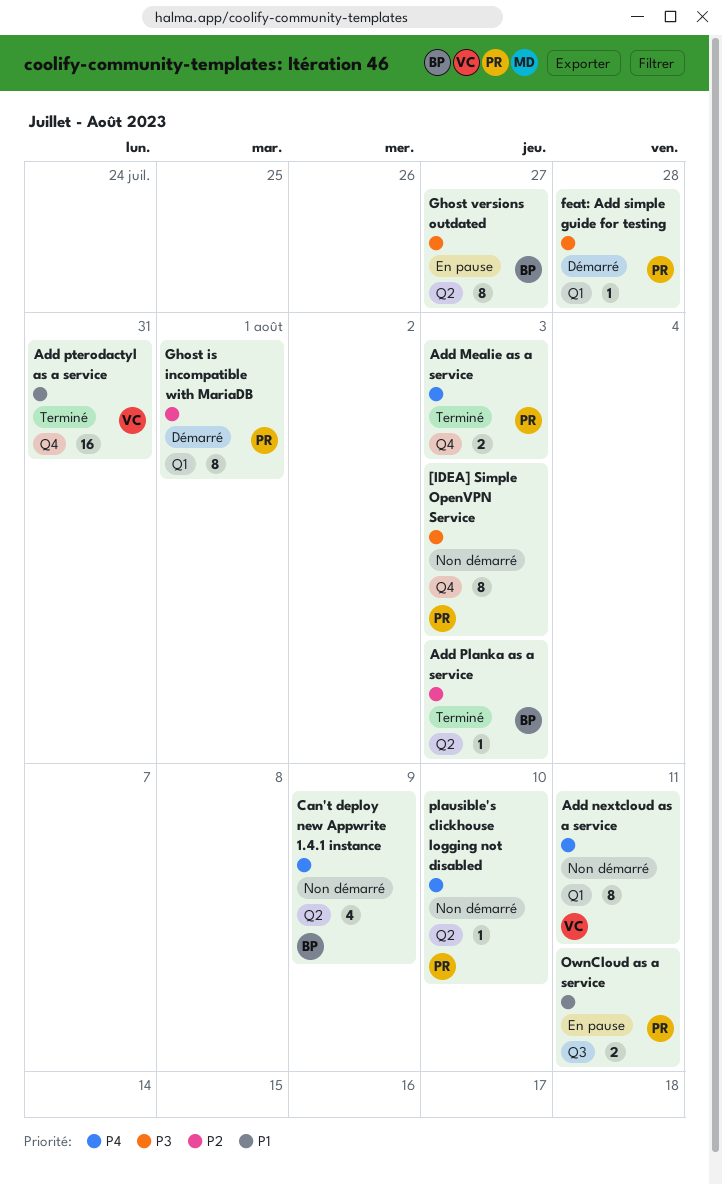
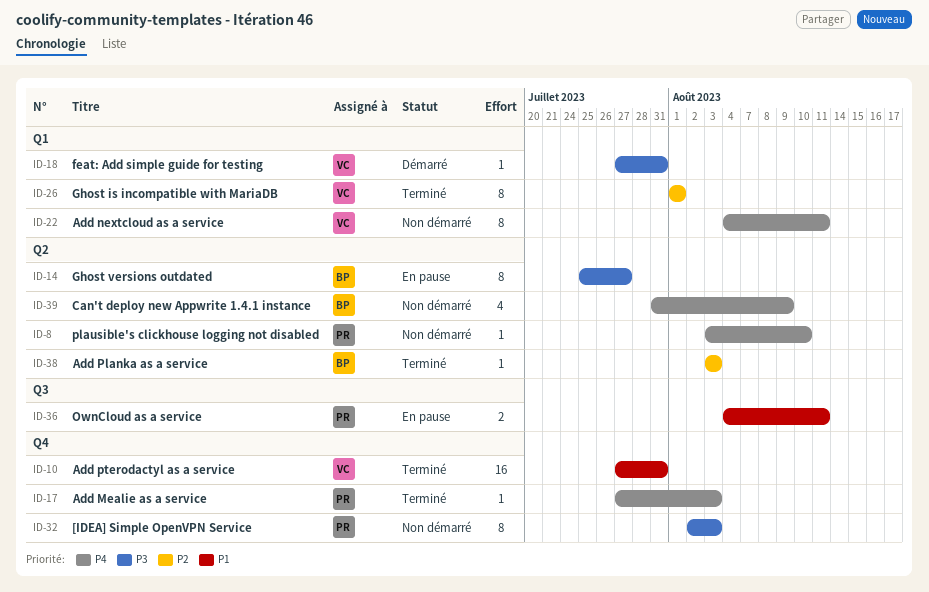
Add Mealie as a service, estimate: 2 -> 1
feat: Add simple guide for testing, owner: PR -> VC
feat: Add simple guide for testing, due: Jul 28 -> Jul 31
Ghost is incompatible with MariaDB, status: Démarré -> Terminé
Ghost is incompatible with MariaDB, owner: PR -> VC

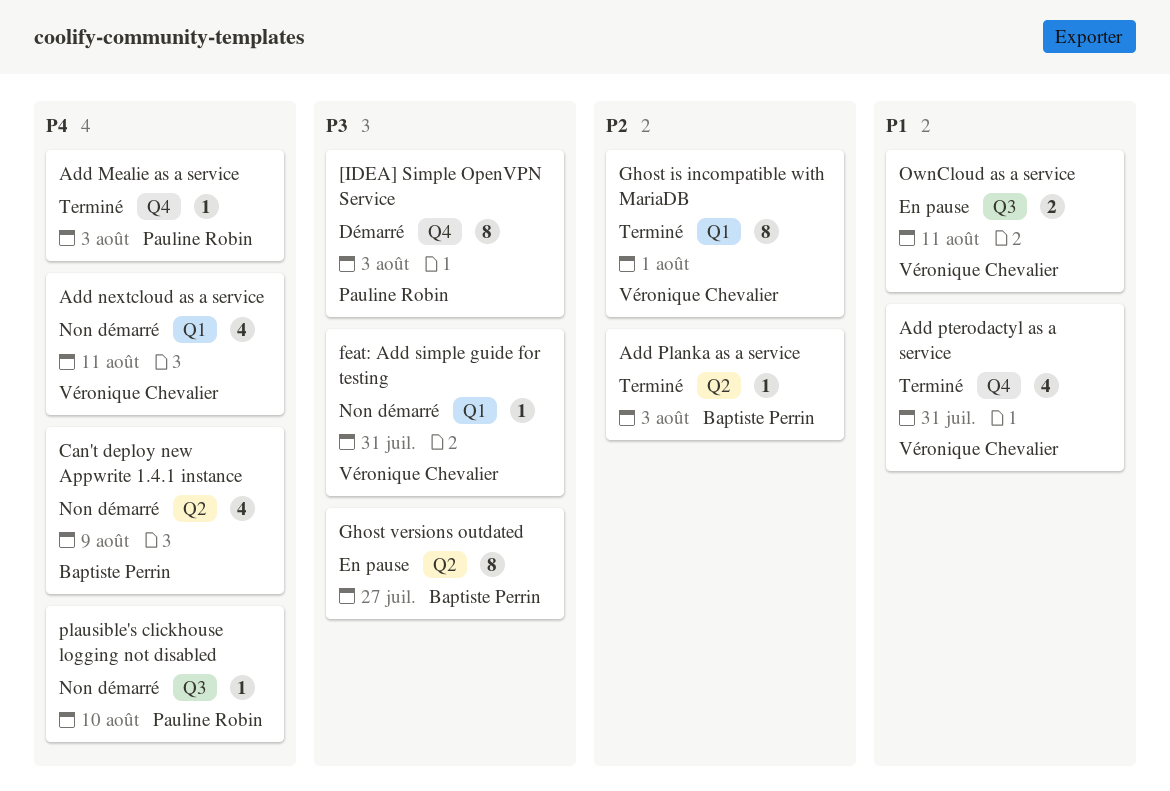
[IDEA] Simple OpenVPN Service, status: Non démarré -> Démarré
Add nextcloud as a service, estimate: 8 -> 4
Add pterodactyl as a service, estimate: 16 -> 4
feat: Add simple guide for testing, status: Démarré -> Non démarré
OwnCloud as a service, owner: Pauline Robin -> Véronique Chevalier
plausible's clickhouse logging not disabled, label: Q2 -> Q3

